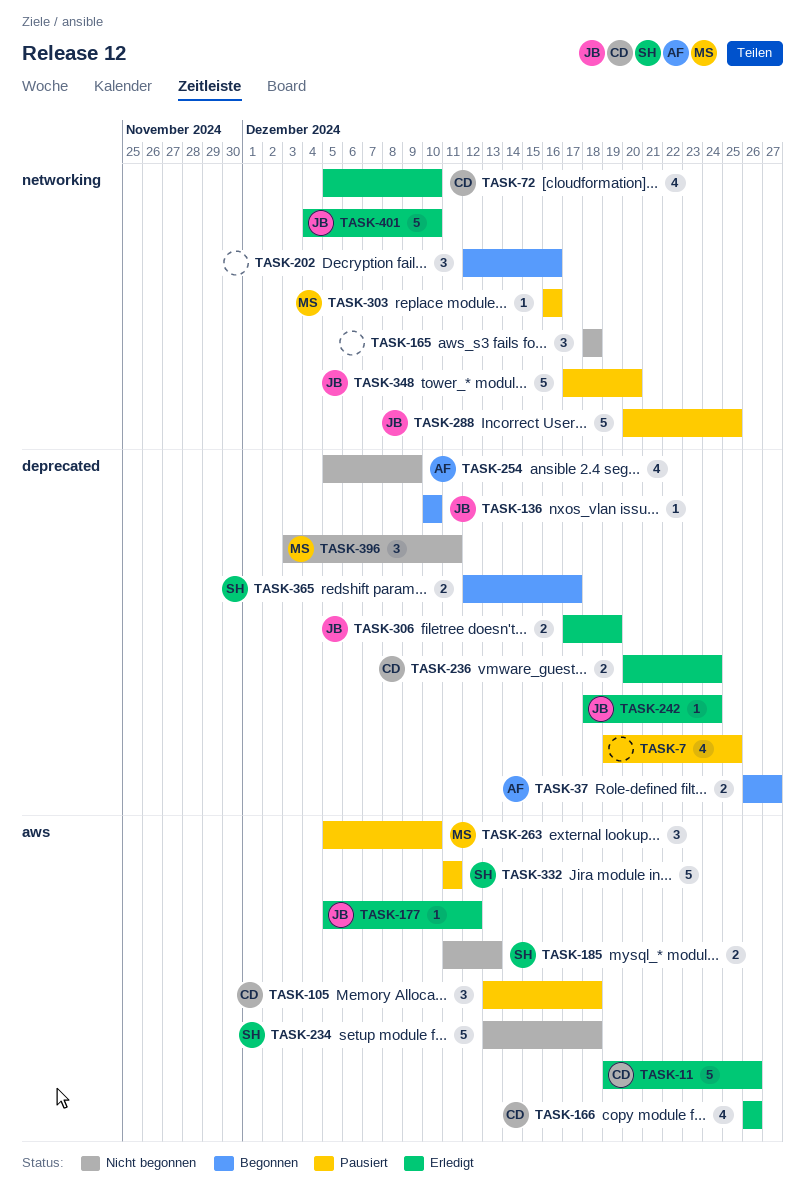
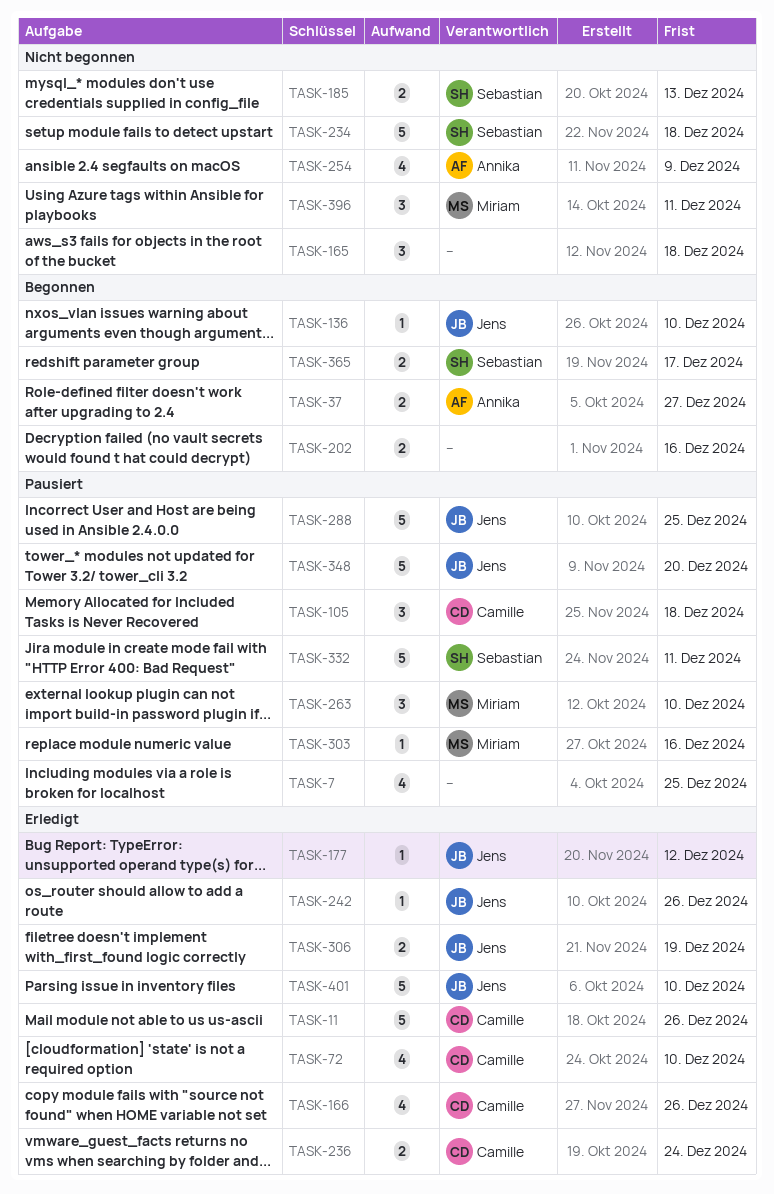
TASK-202, estimate: 3 -> 2
TASK-242, due: Dec 24 -> Dec 26

